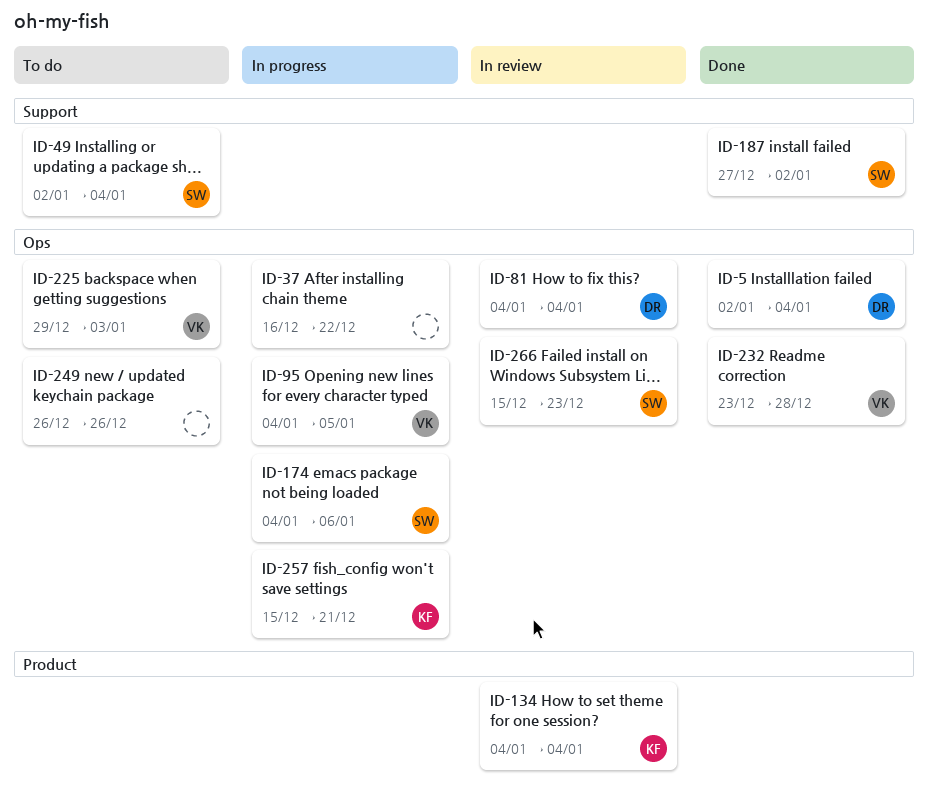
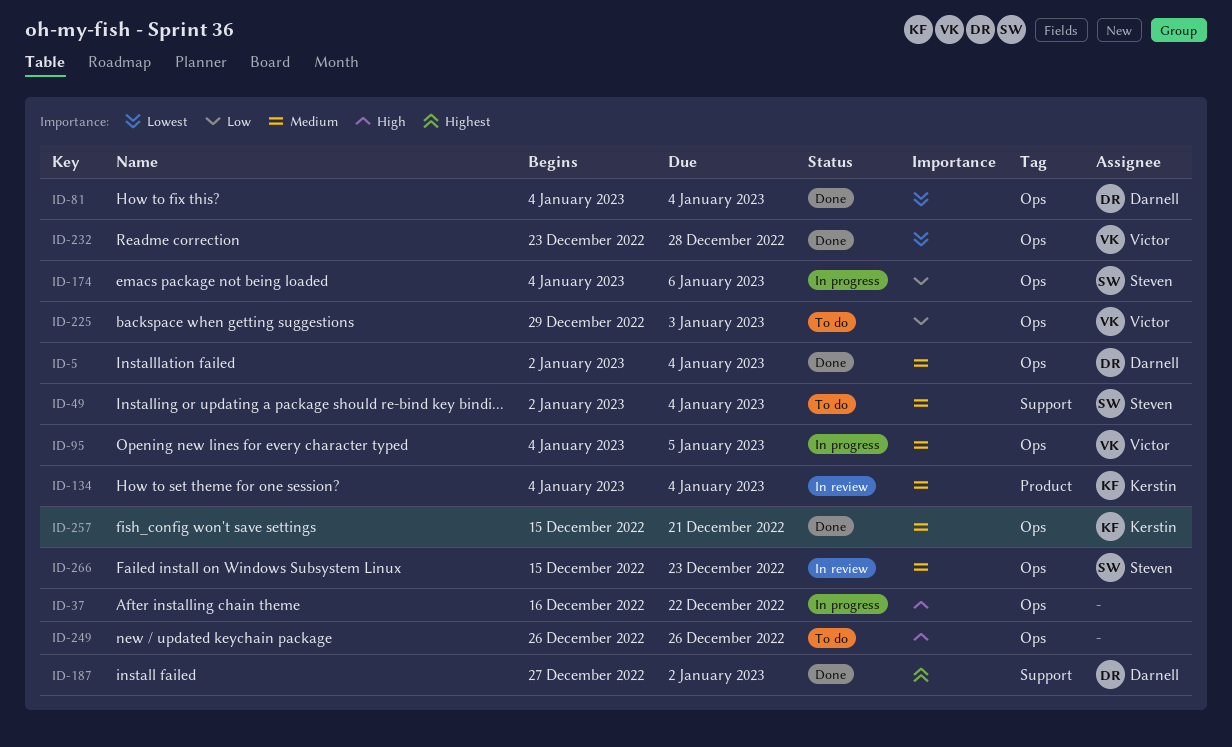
ID-81, status: In review -> Done
ID-187, owner: Steven -> Darnell
ID-257, status: In progress -> Done

